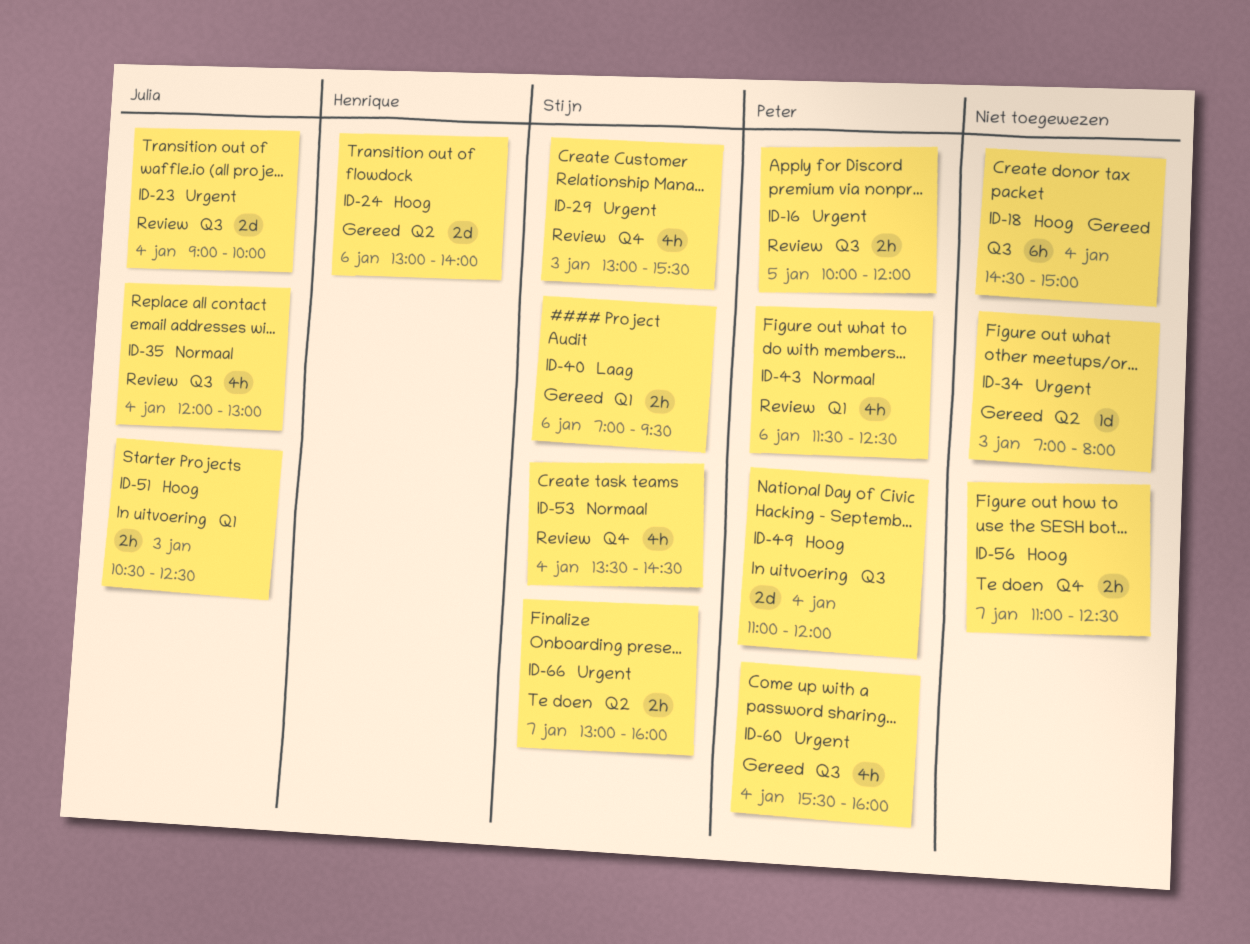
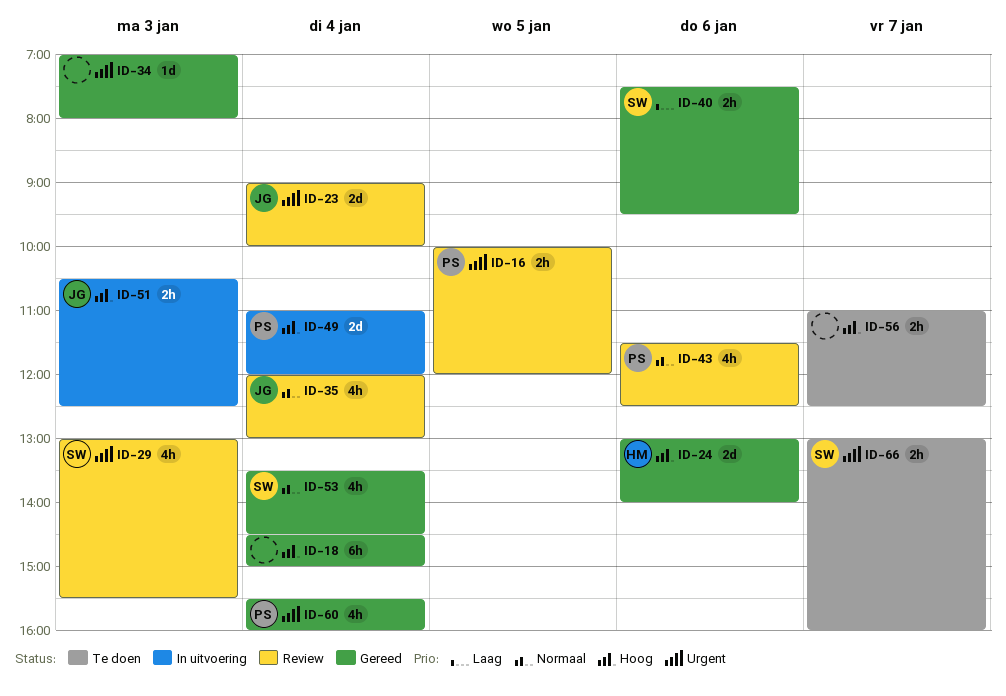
ID-40, begins: 07:00 -> 07:30
ID-53, status: Review -> Gereed

